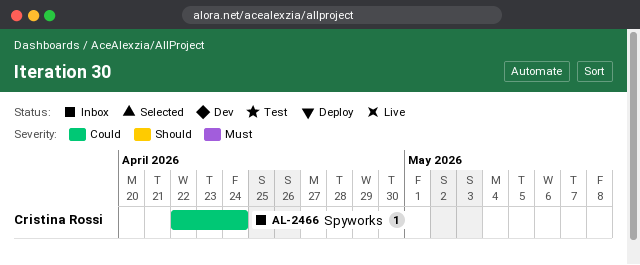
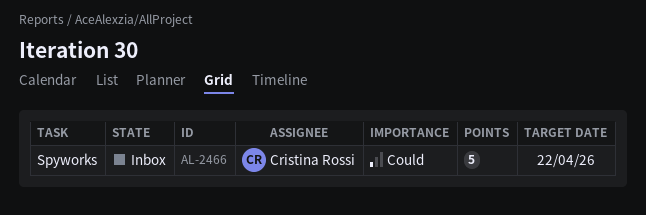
AL-2466, estimate: 1 -> 5
AL-2466, due: Apr 24 -> Apr 22

